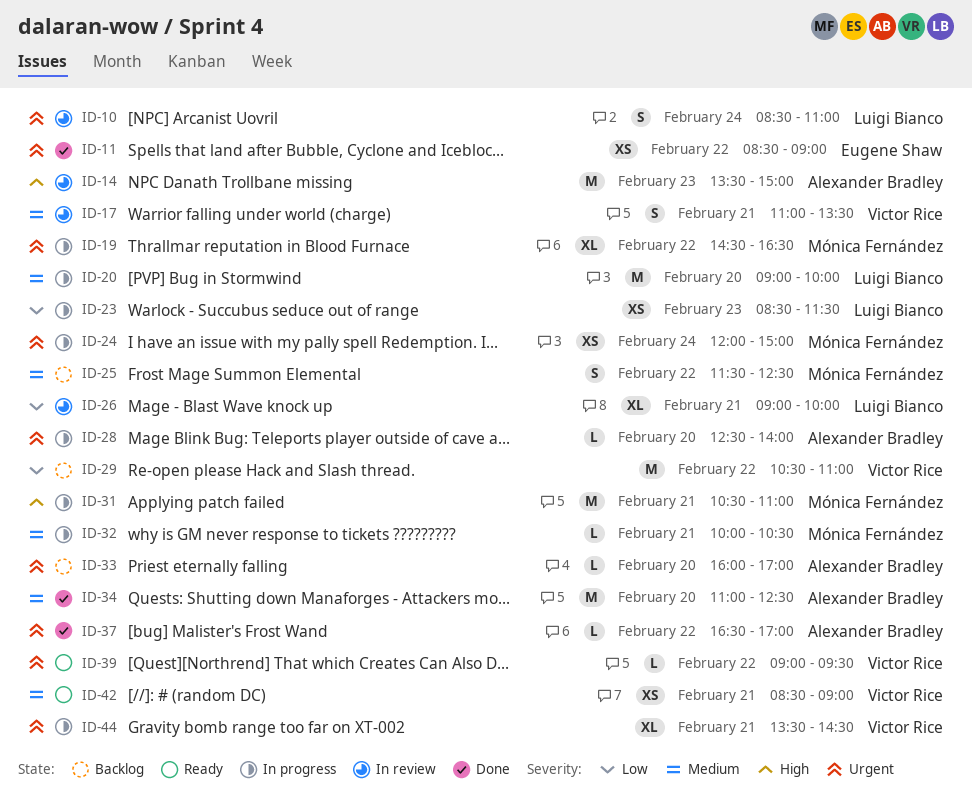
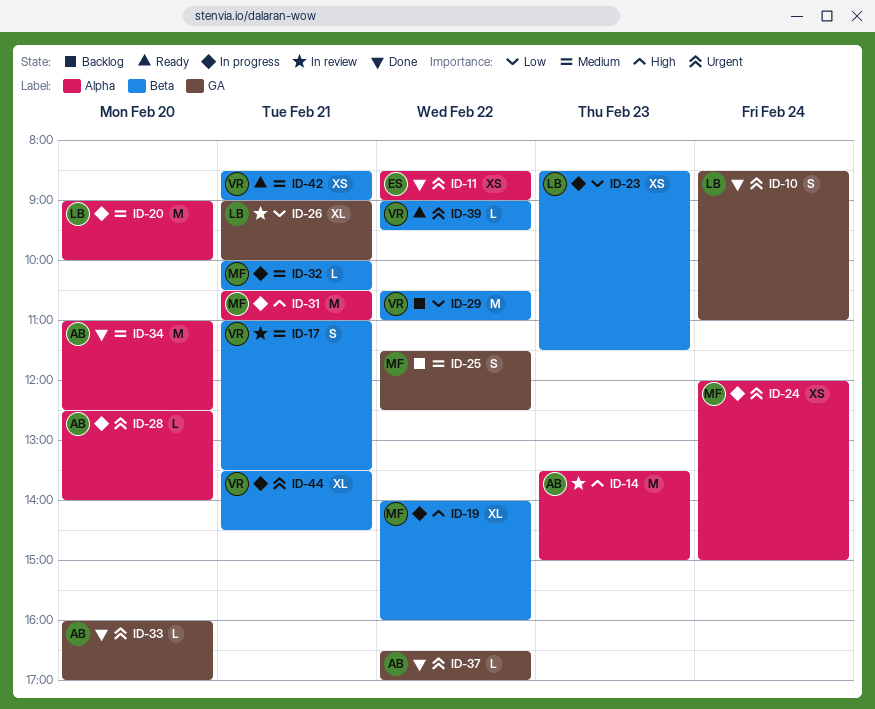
ID-10, status: In review -> Done
ID-19, priority: Urgent -> High
ID-19, begins: 14:30 -> 14:00
ID-19, ends: 16:30 -> 16:00
ID-33, status: Backlog -> Done

